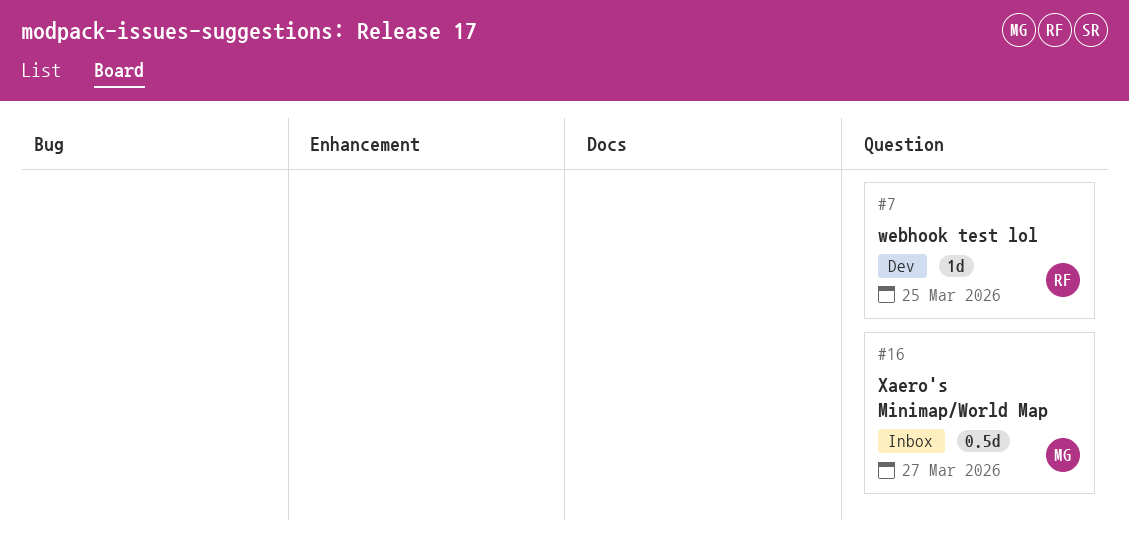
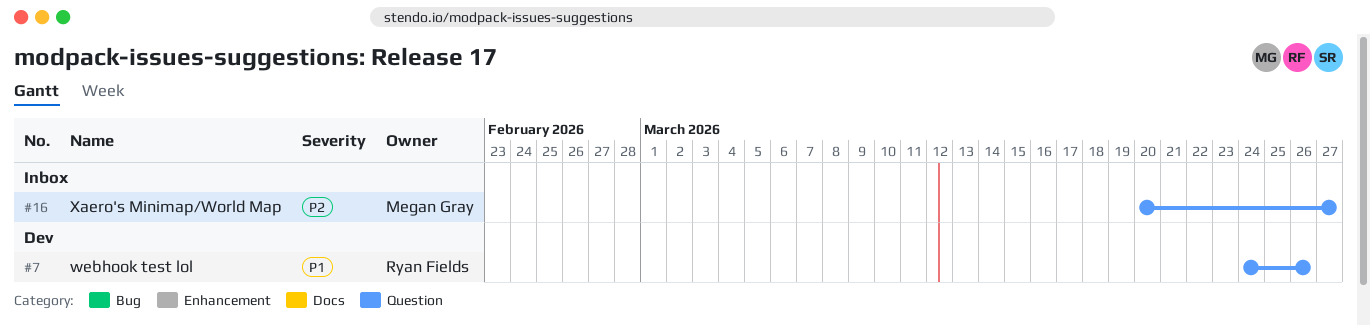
#7, due: Mar 25 -> Mar 26

